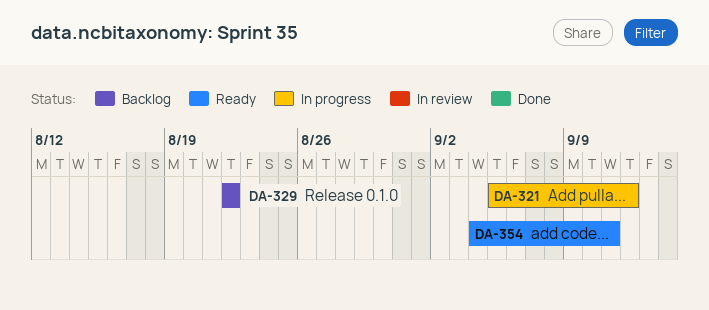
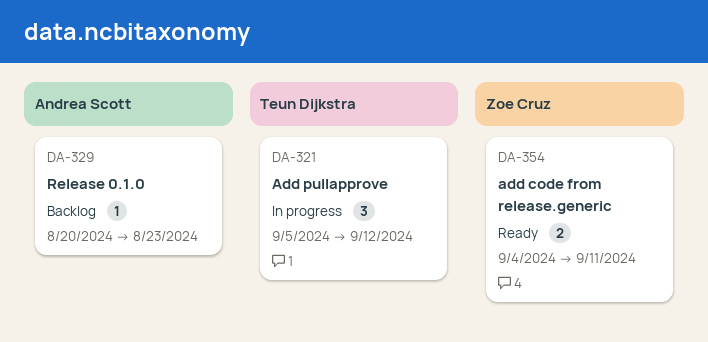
DA-329, start: Aug 22 -> Aug 20
DA-329, due: Aug 22 -> Aug 23

